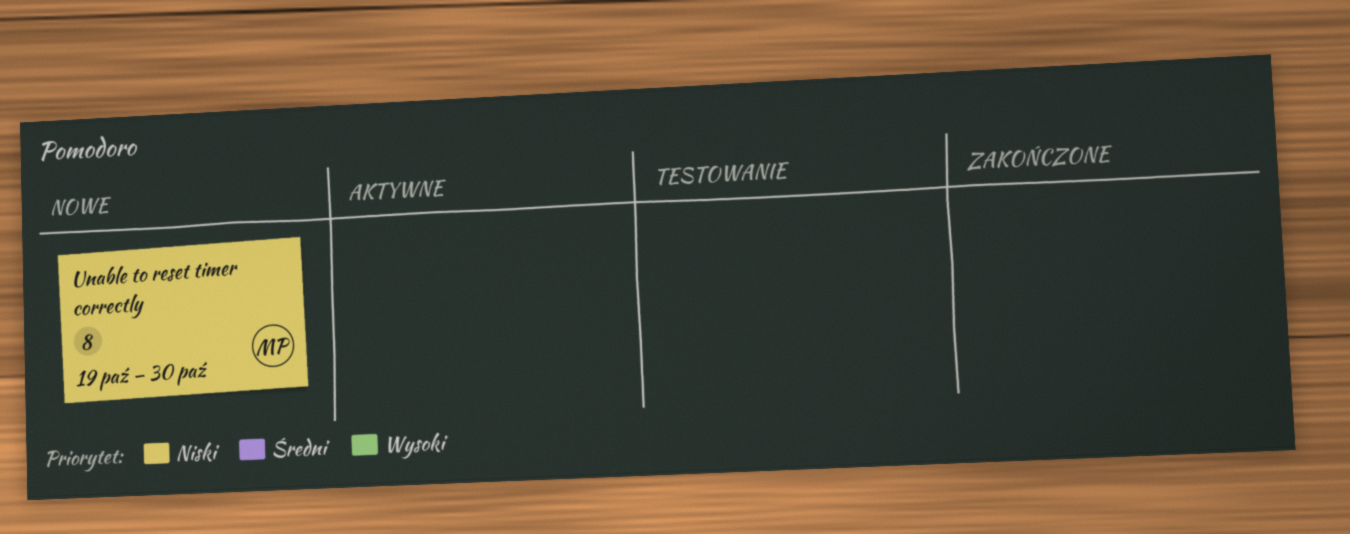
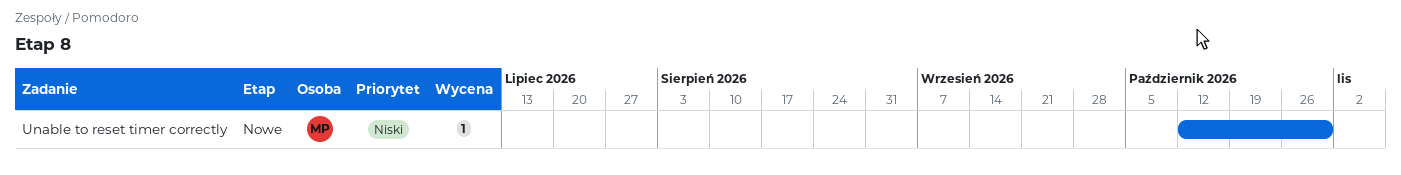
Unable to reset timer correctly, estimate: 8 -> 1
Unable to reset timer correctly, start: Oct 19 -> Oct 12

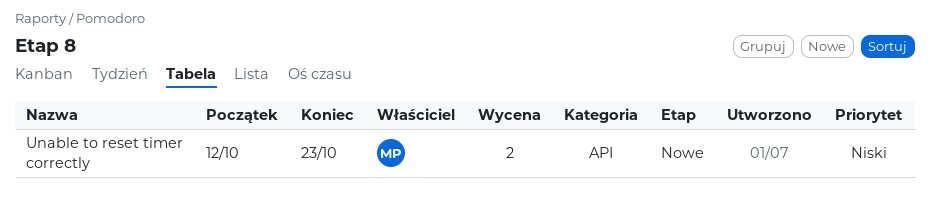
Unable to reset timer correctly, estimate: 1 -> 2
Unable to reset timer correctly, due: Oct 30 -> Oct 23

